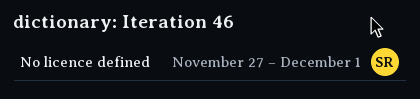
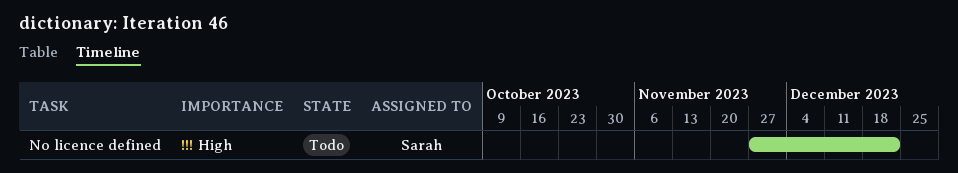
No licence defined, due: Dec 1 -> Dec 22

